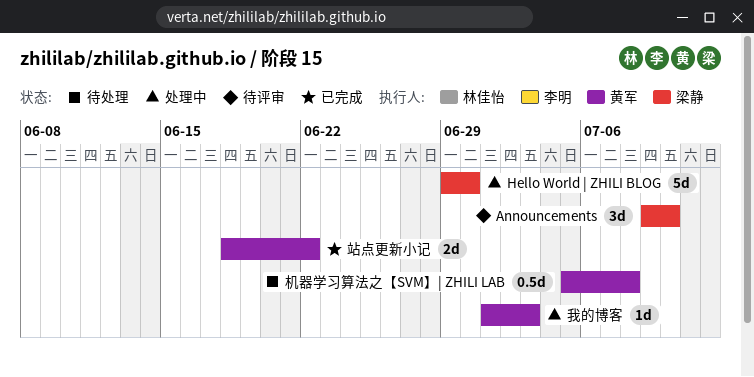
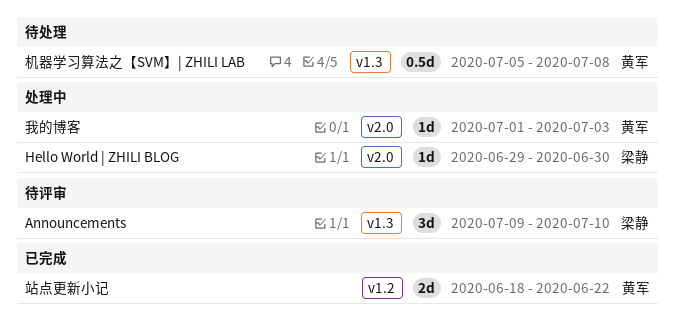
Hello World | ZHILI BLOG, estimate: 5d -> 1d

